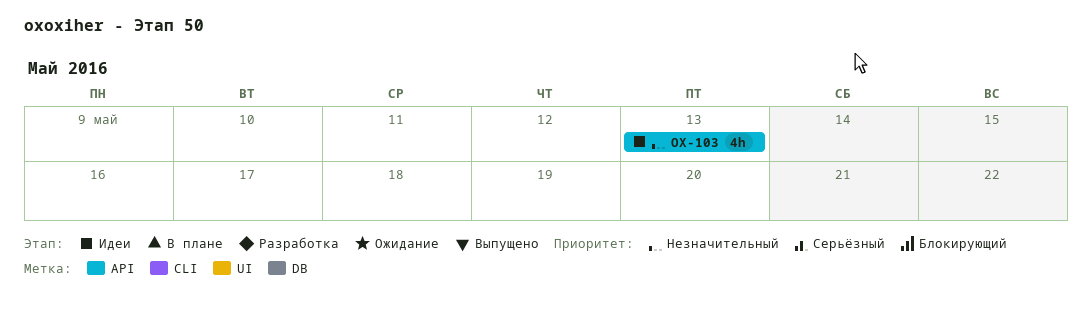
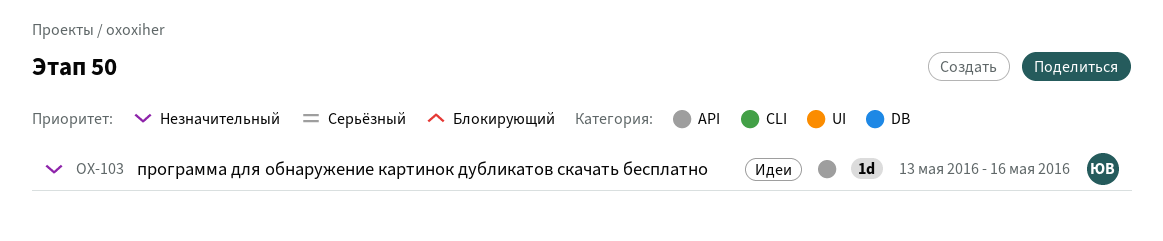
OX-103, estimate: 4h -> 1d
OX-103, due: May 13 -> May 16

